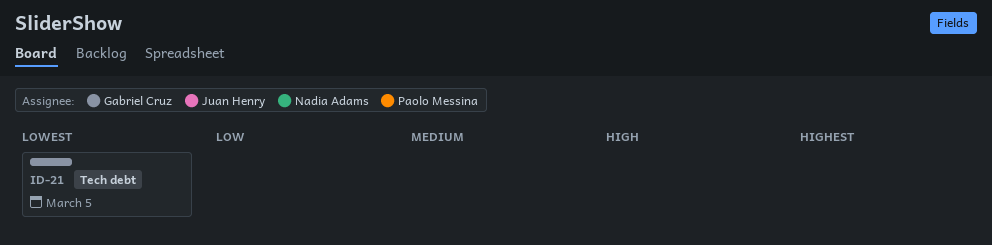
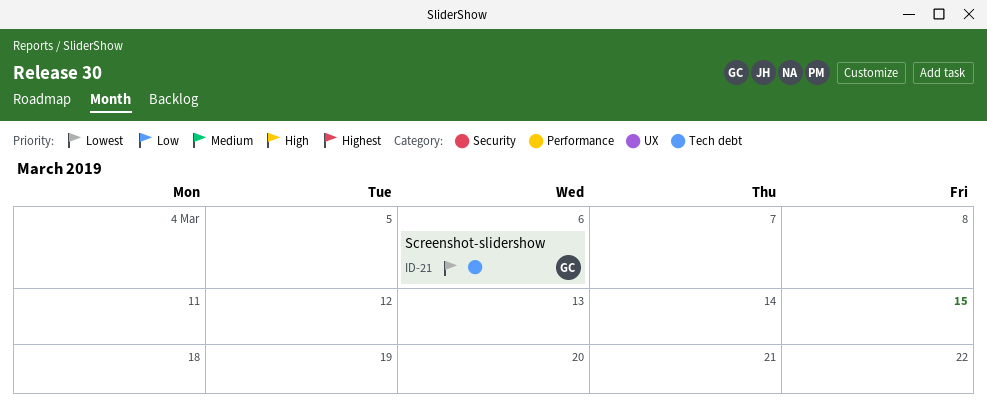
ID-21, due: Mar 5 -> Mar 6

